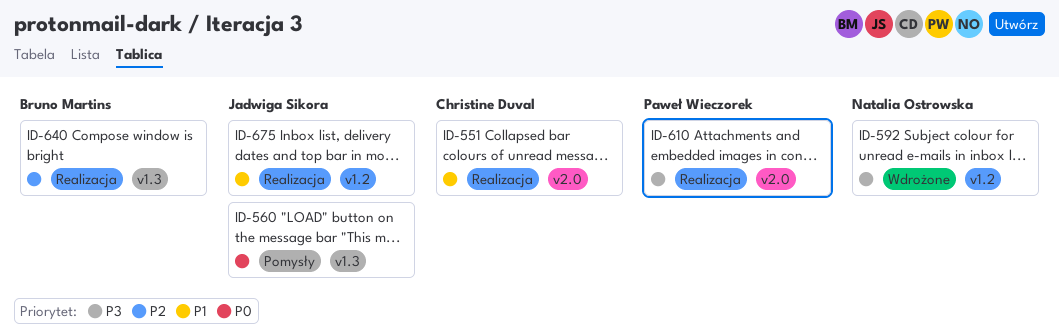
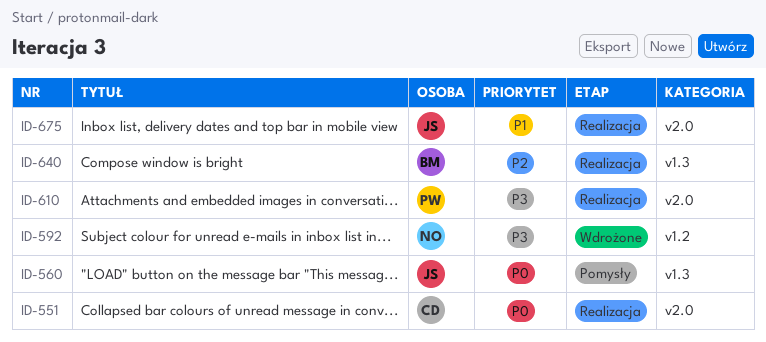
ID-551, priority: P1 -> P0
ID-675, label: v1.2 -> v2.0

